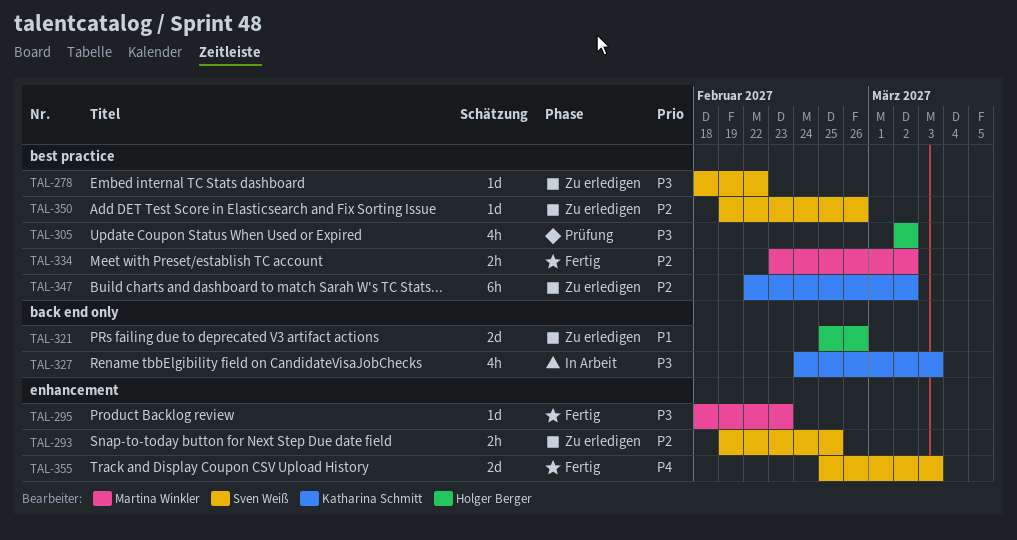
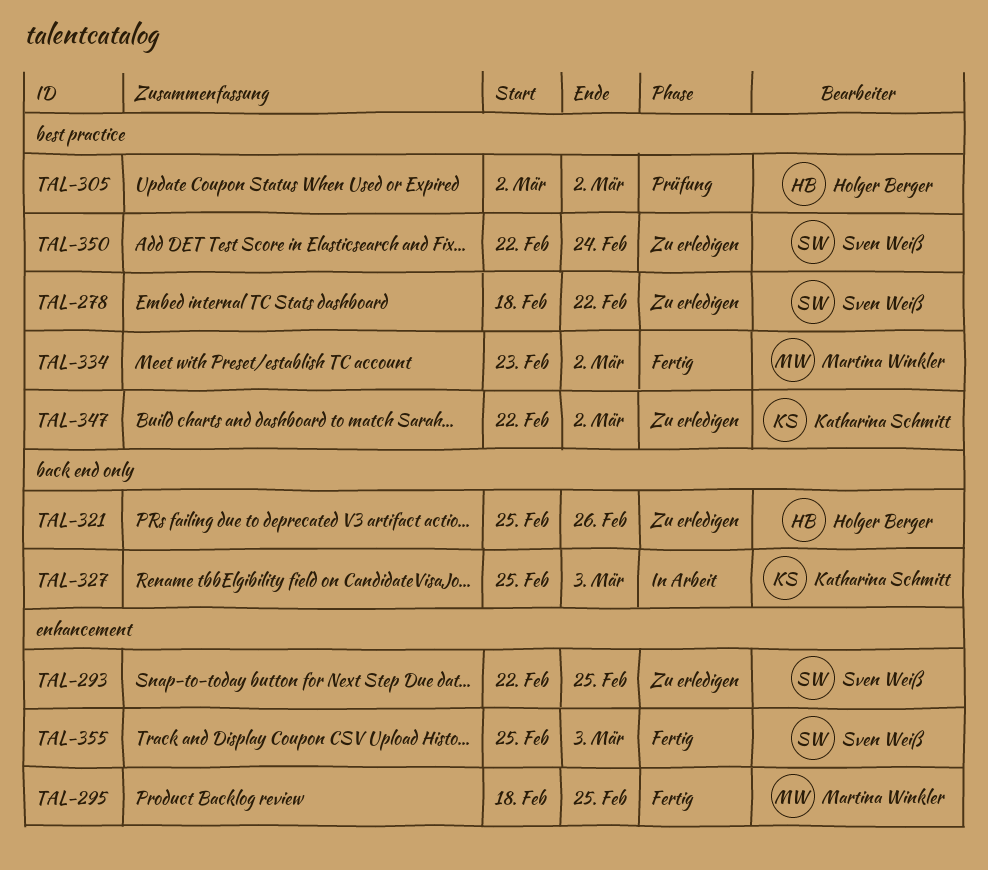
TAL-293, start: Feb 19 -> Feb 22
TAL-295, due: Feb 23 -> Feb 25
TAL-327, start: Feb 24 -> Feb 25
TAL-350, start: Feb 19 -> Feb 22
TAL-350, due: Feb 26 -> Feb 24

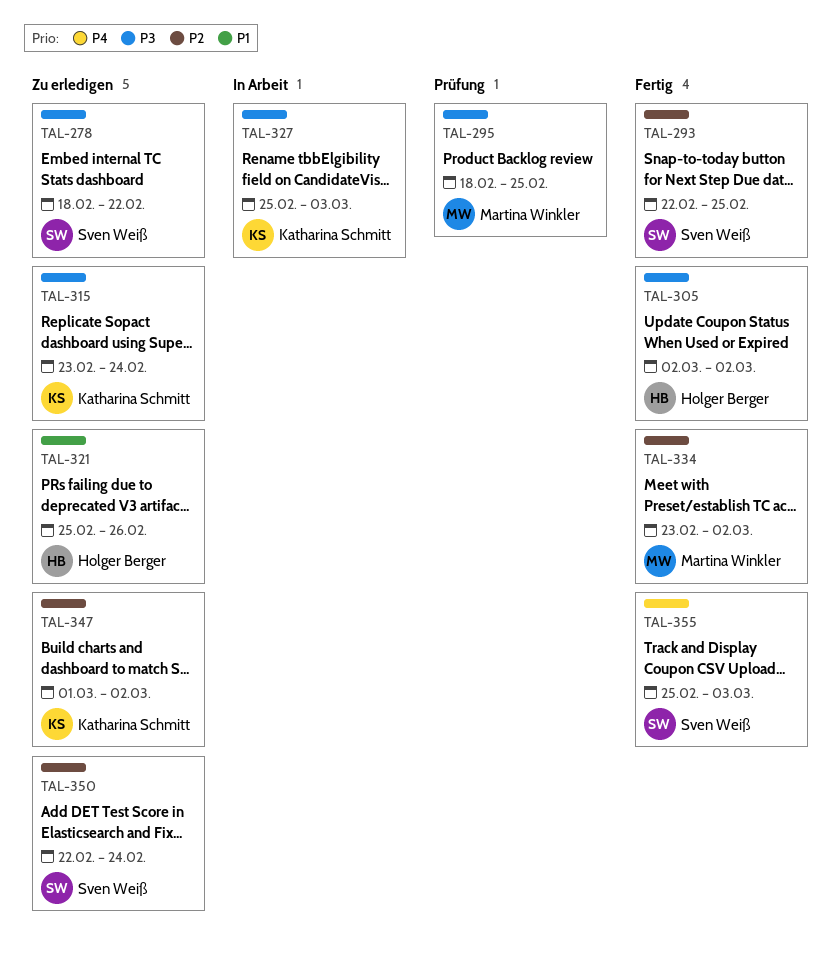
TAL-293, status: Zu erledigen -> Fertig
TAL-295, status: Fertig -> Prüfung
TAL-305, status: Prüfung -> Fertig
TAL-315: none -> present
TAL-347, start: Feb 22 -> Mar 1

